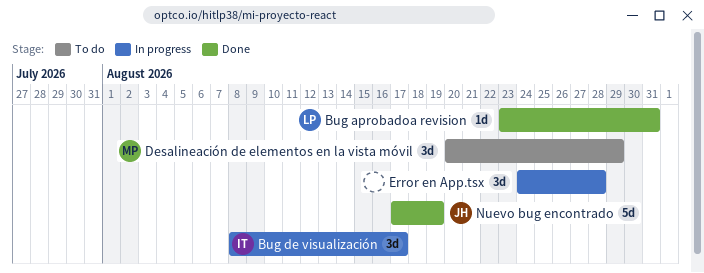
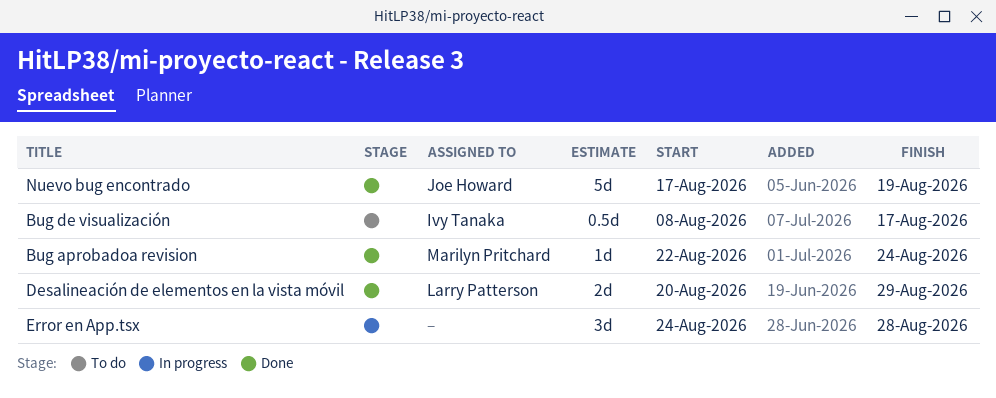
Bug aprobadoa revision, owner: Larry Patterson -> Marilyn Pritchard
Bug aprobadoa revision, start: Aug 23 -> Aug 22
Bug aprobadoa revision, due: Aug 31 -> Aug 24
Bug de visualización, status: In progress -> To do
Bug de visualización, estimate: 3d -> 0.5d
Desalineación de elementos en la vista móvil, status: To do -> Done
Desalineación de elementos en la vista móvil, owner: Marilyn Pritchard -> Larry Patterson
Desalineación de elementos en la vista móvil, estimate: 3d -> 2d

